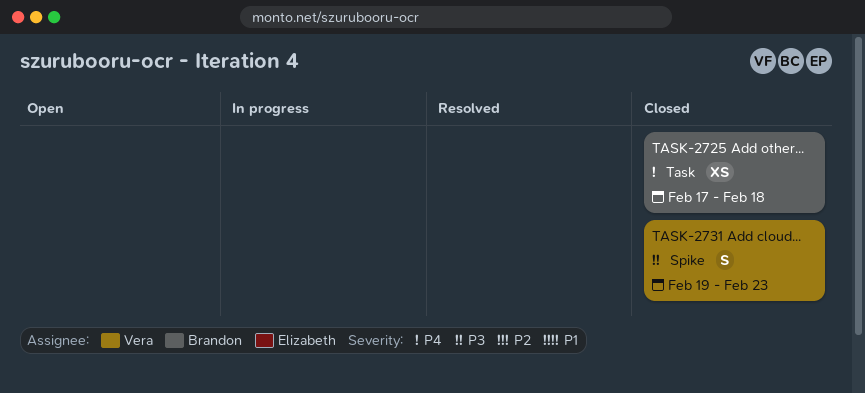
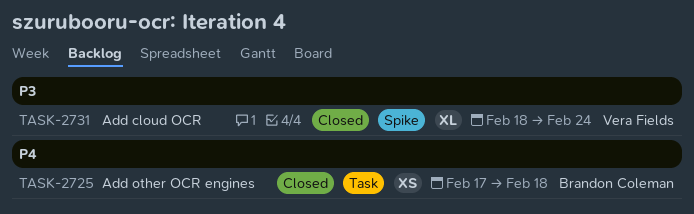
TASK-2731, estimate: S -> XL
TASK-2731, start: Feb 19 -> Feb 18
TASK-2731, due: Feb 23 -> Feb 24

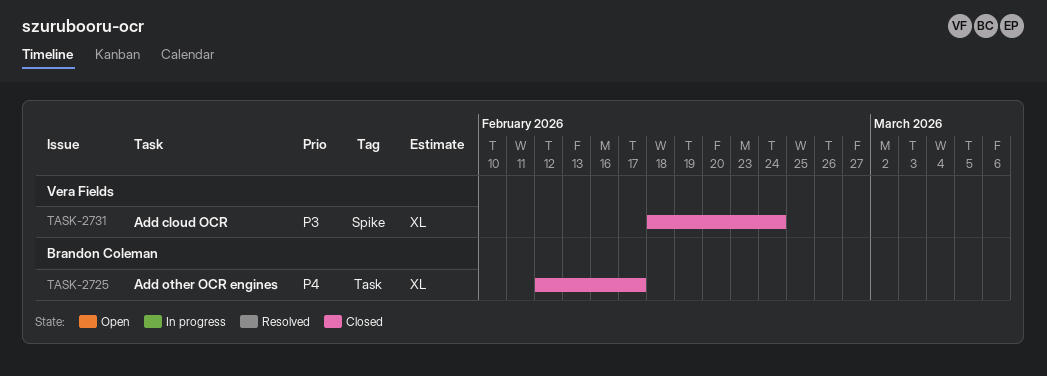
TASK-2725, estimate: XS -> XL
TASK-2725, start: Feb 17 -> Feb 12
TASK-2725, due: Feb 18 -> Feb 17

